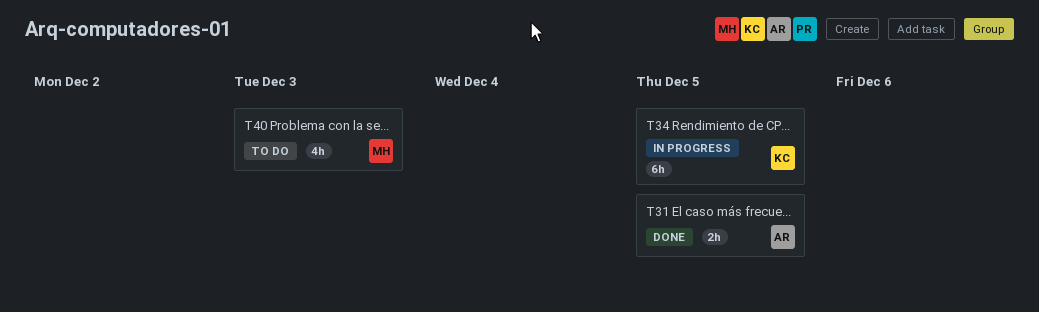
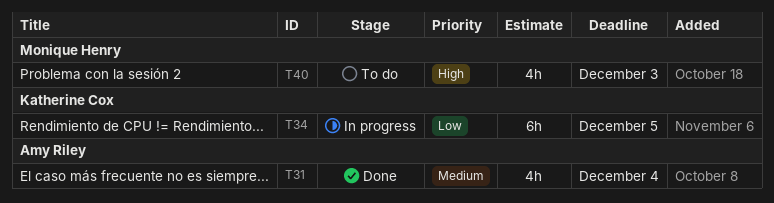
T31, estimate: 2h -> 4h
T31, due: Dec 5 -> Dec 4

